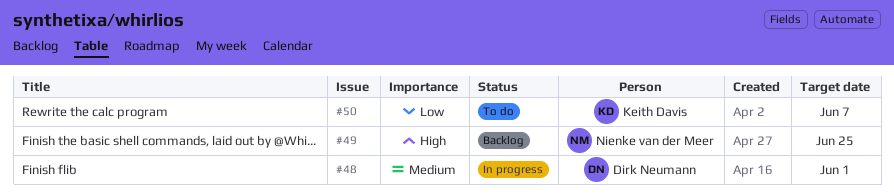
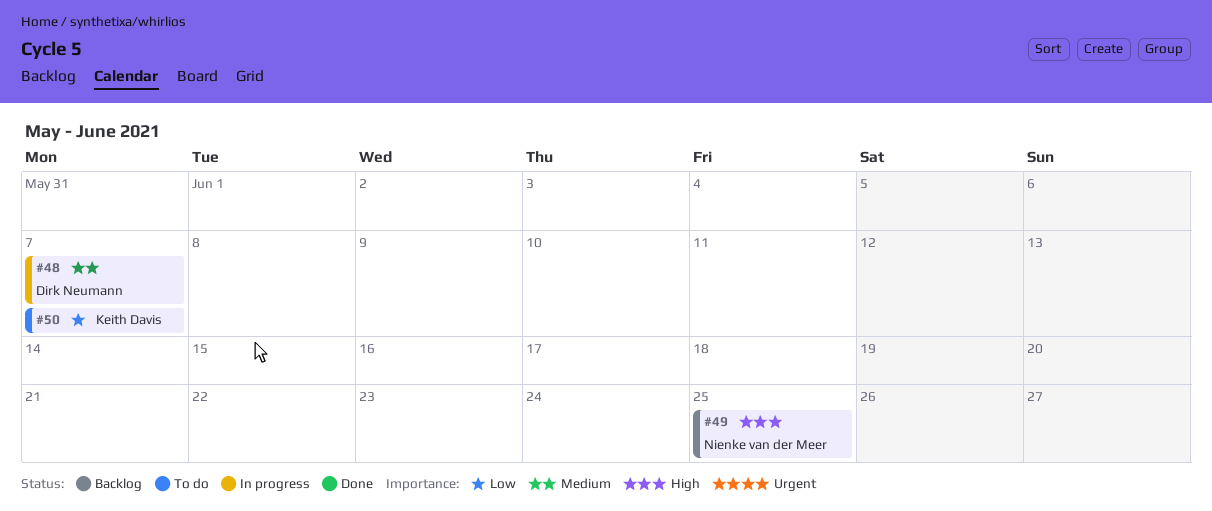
#48, due: Jun 1 -> Jun 7

